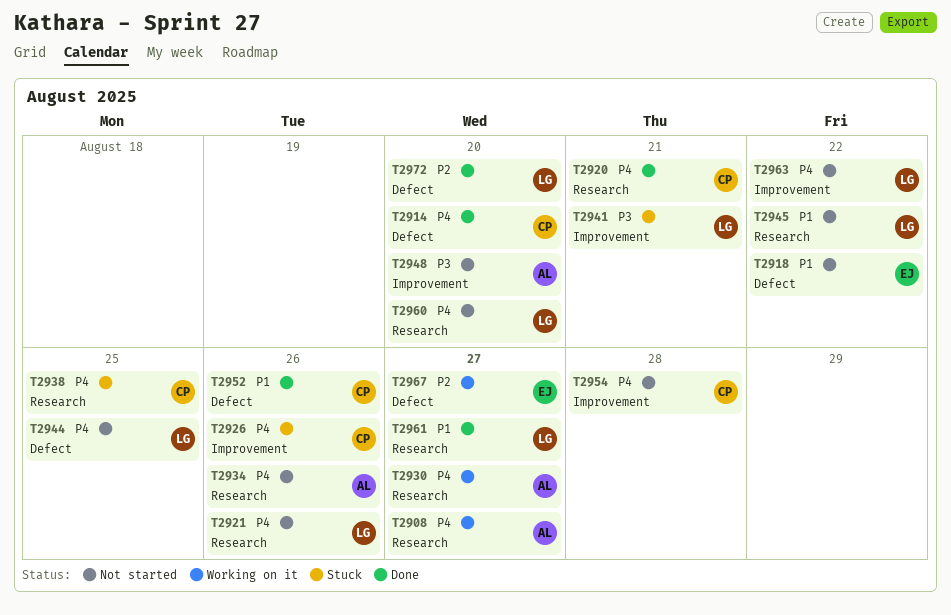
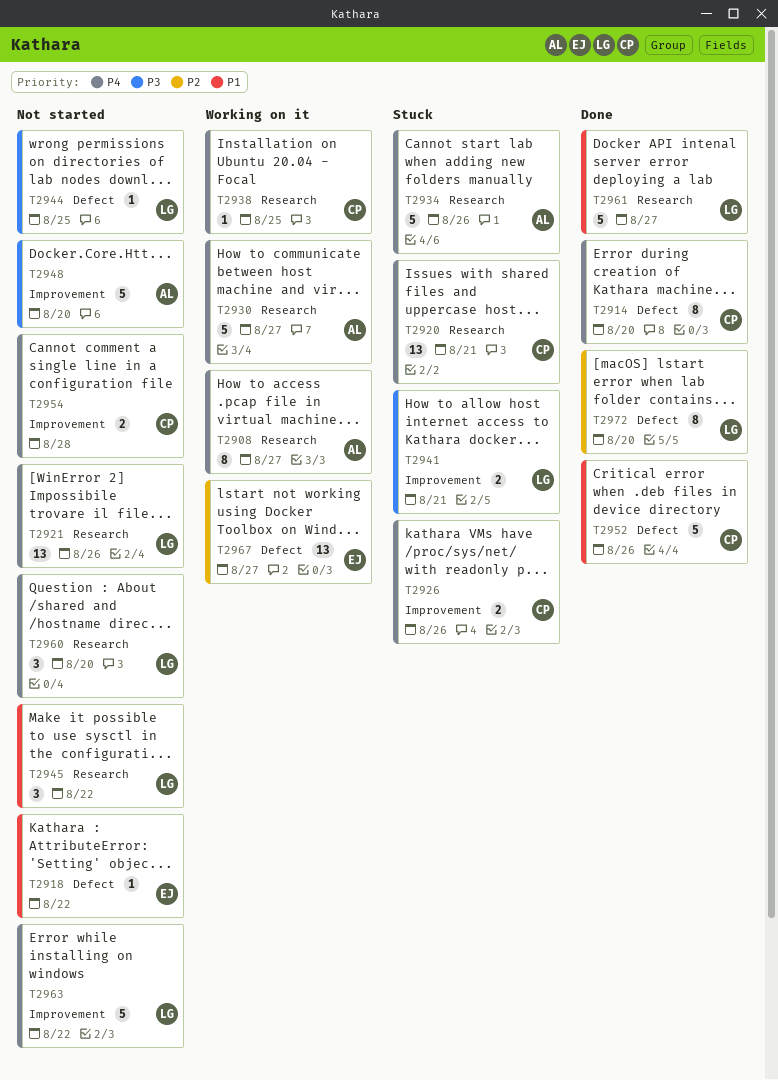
T2920, status: Done -> Stuck
T2934, status: Not started -> Stuck
T2938, status: Stuck -> Working on it
T2944, priority: P4 -> P3

